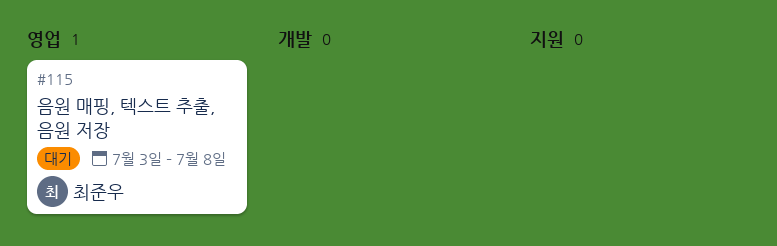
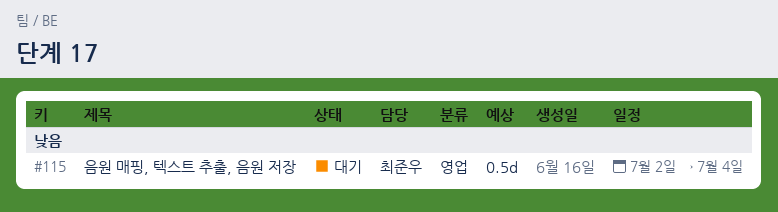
#115, start: Jul 3 -> Jul 2
#115, due: Jul 8 -> Jul 4

